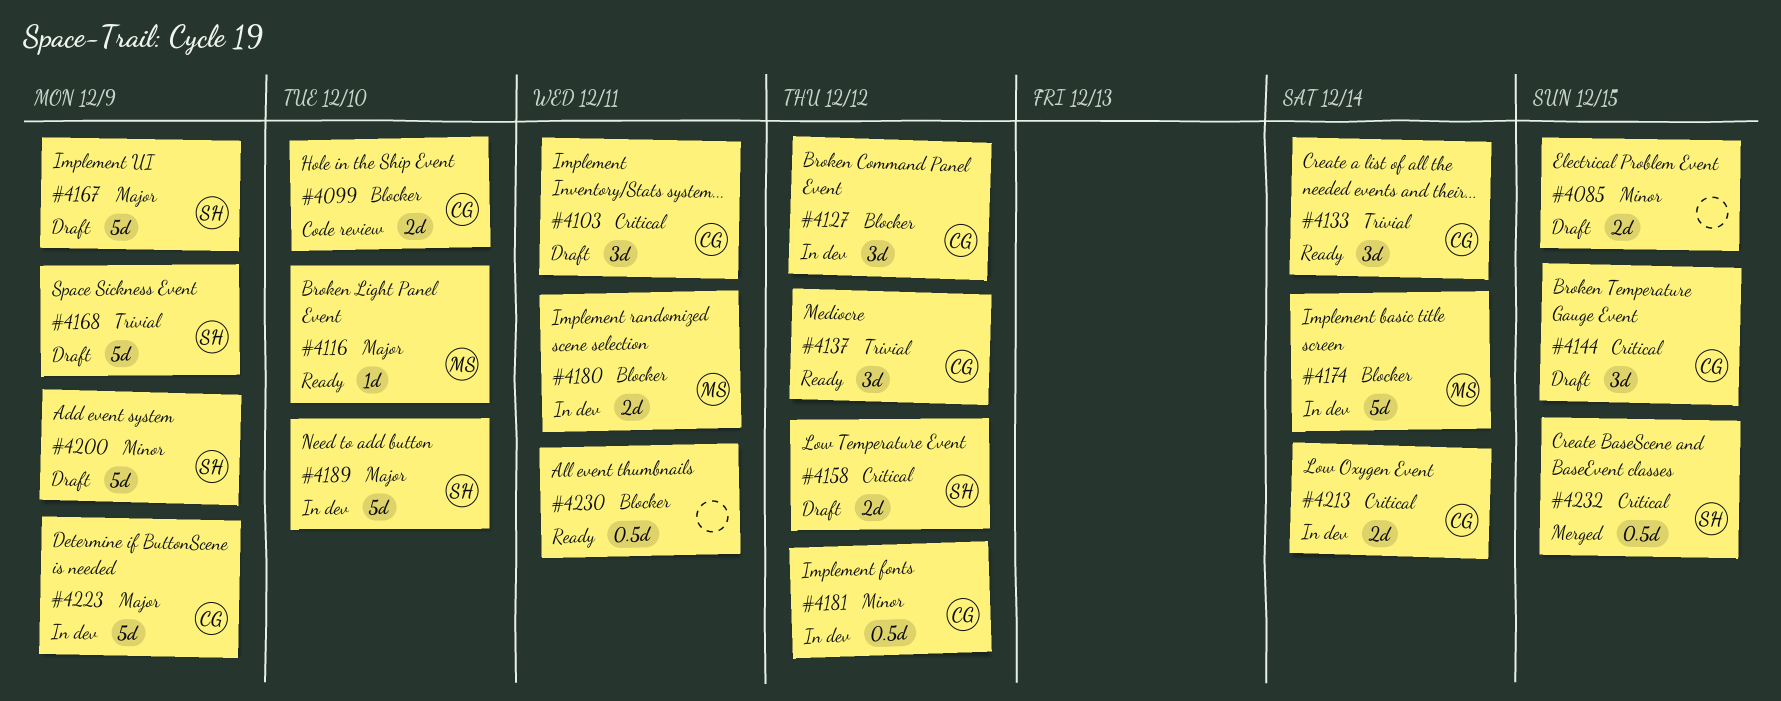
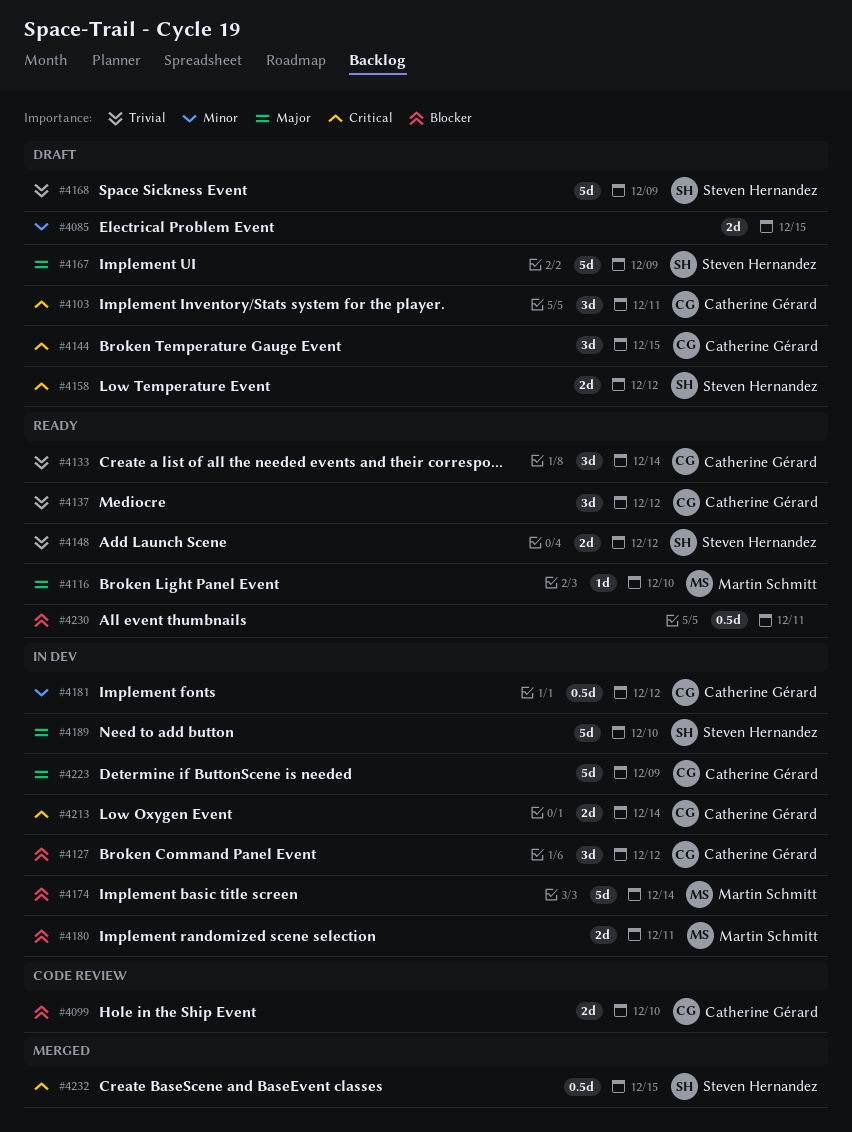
#4148: none -> present
#4200: present -> none

